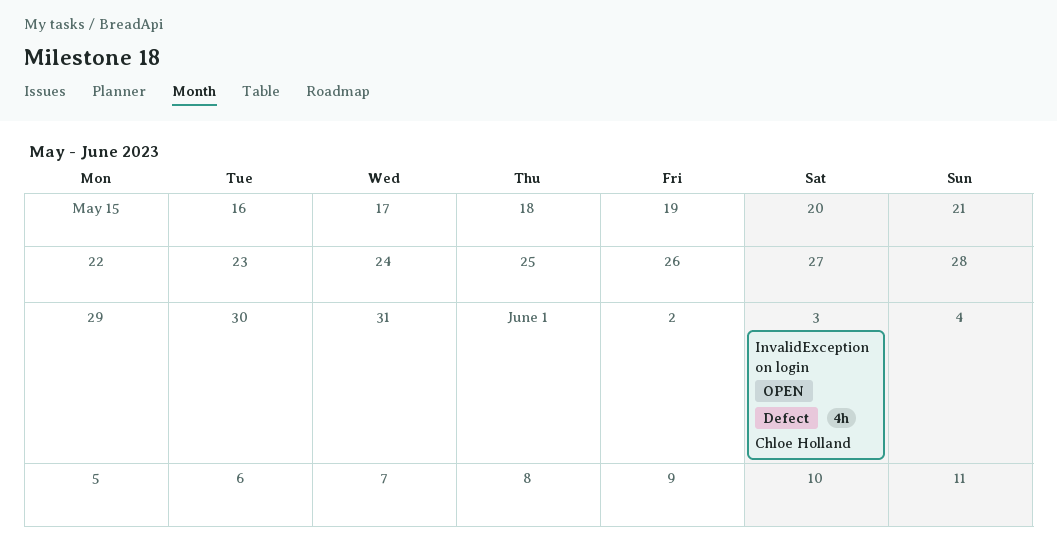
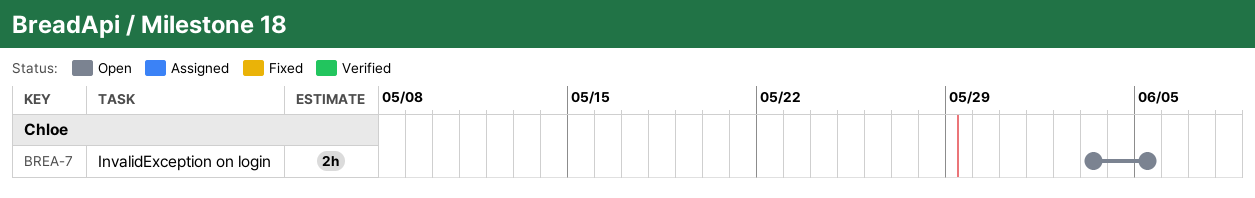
InvalidException on login, estimate: 4h -> 2h
InvalidException on login, due: Jun 3 -> Jun 5

